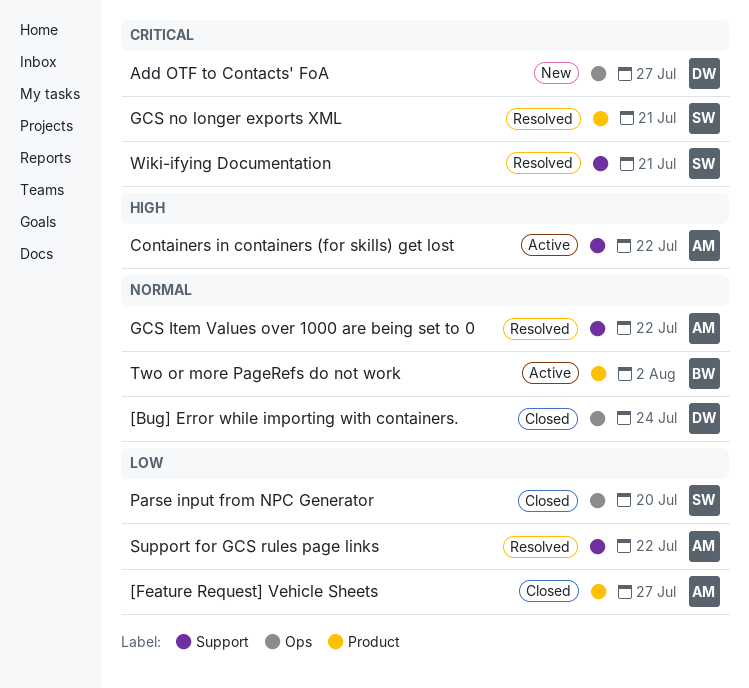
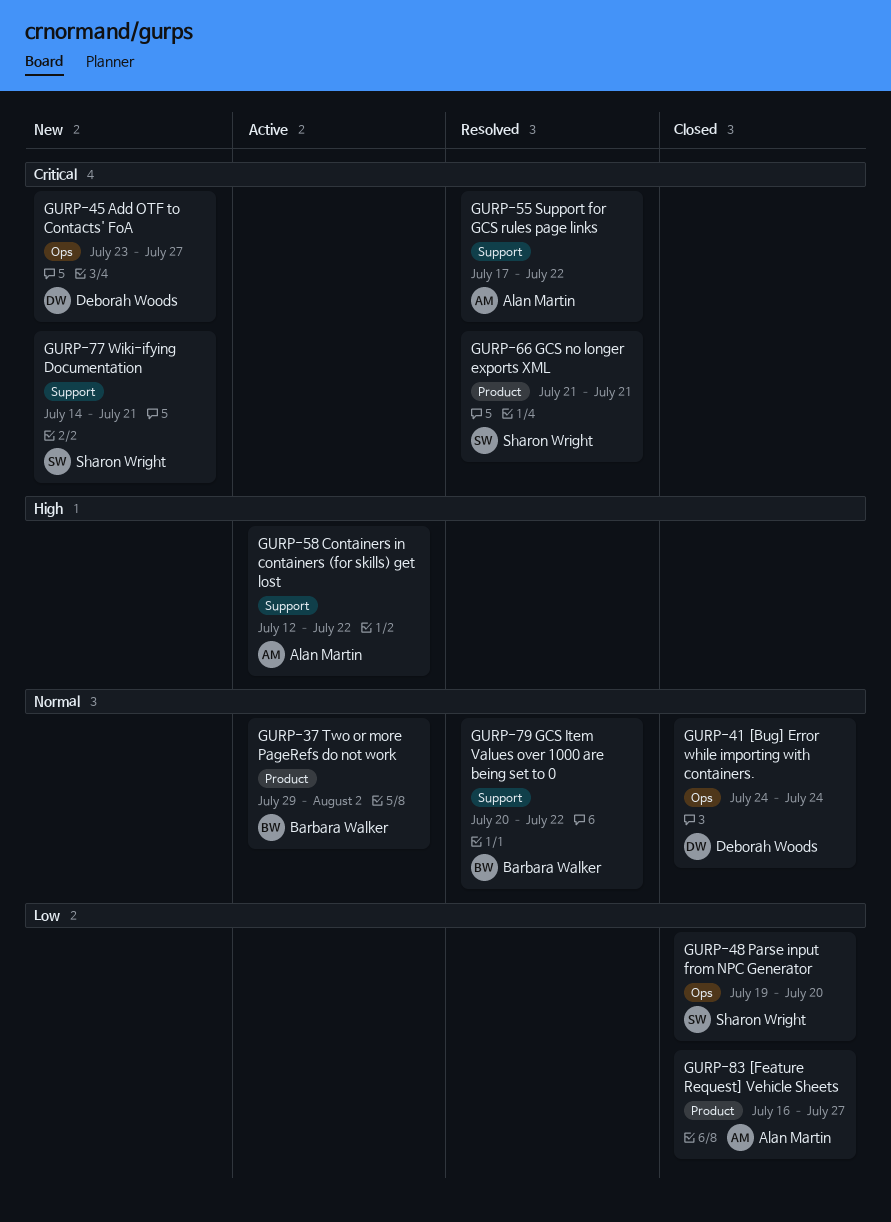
GCS Item Values over 1000 are being set to 0, owner: Alan Martin -> Barbara Walker
Support for GCS rules page links, priority: Low -> Critical
Wiki-ifying Documentation, status: Resolved -> New

